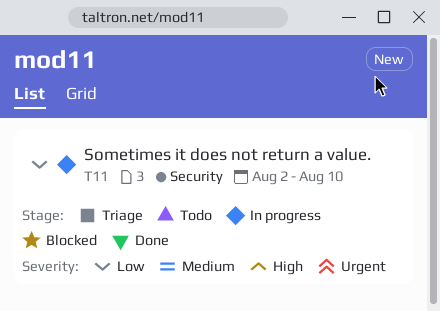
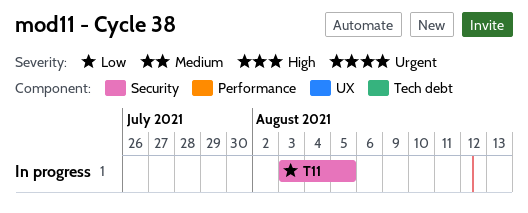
T11, start: Aug 2 -> Aug 3
T11, due: Aug 10 -> Aug 5

